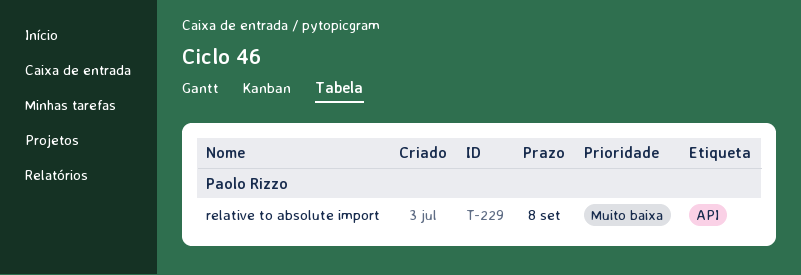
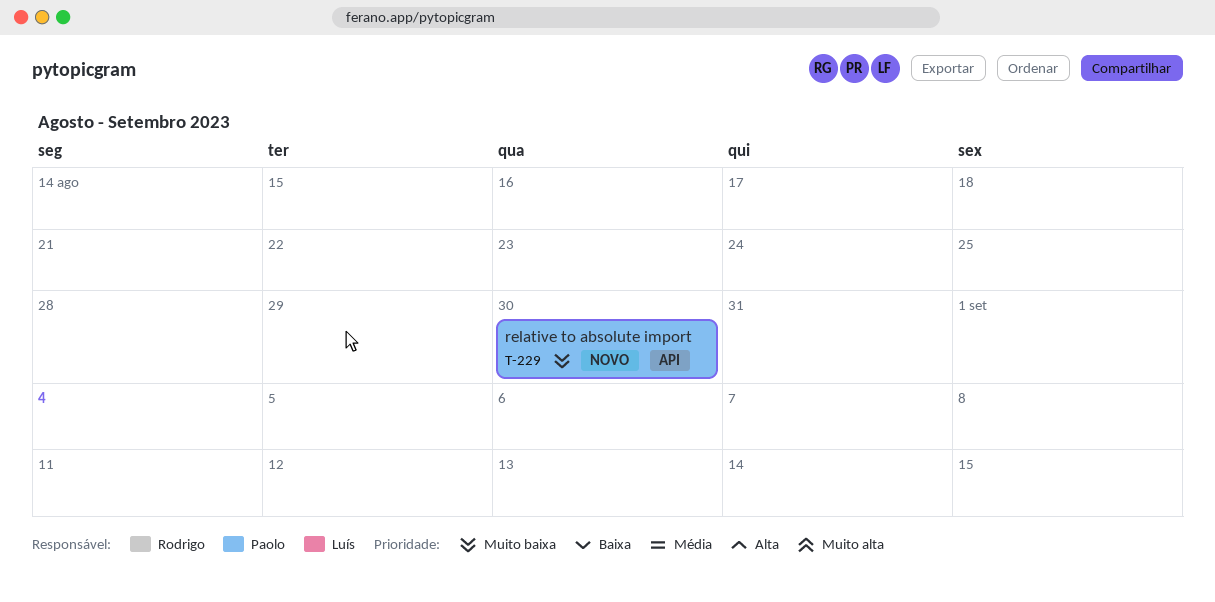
T-229, due: Sep 8 -> Aug 30

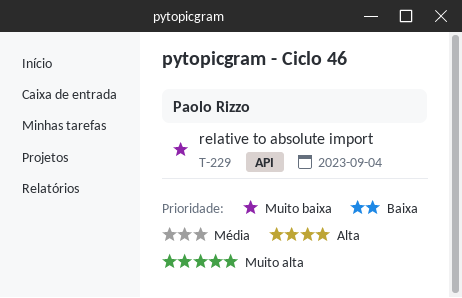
T-229, due: Aug 30 -> Sep 4

